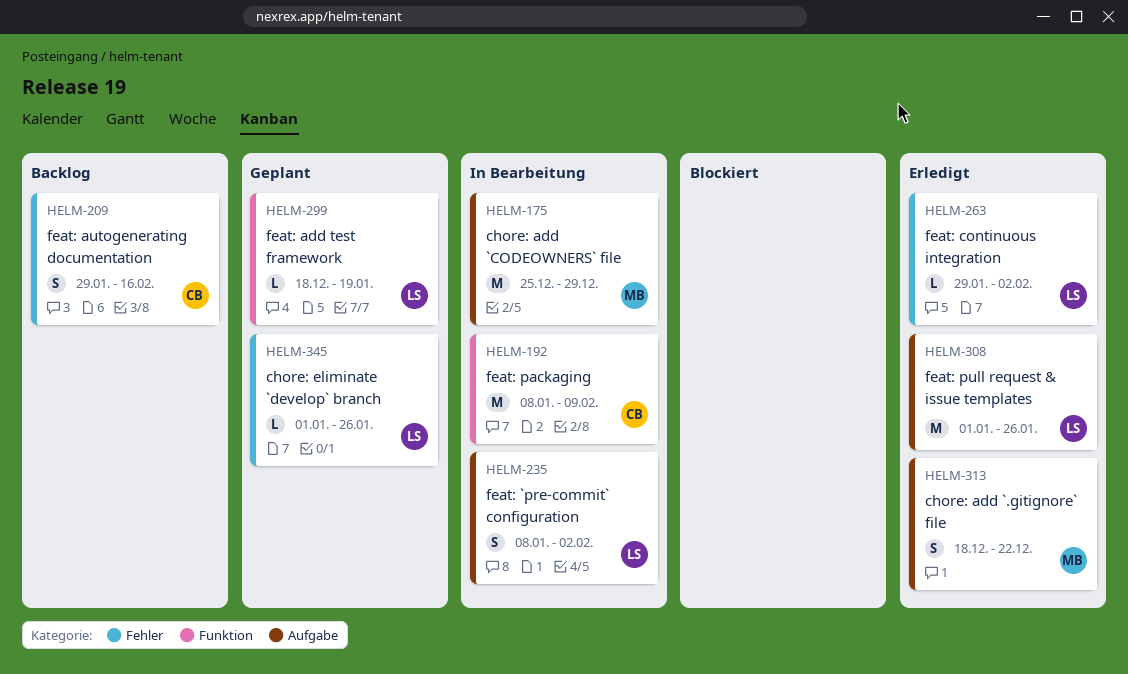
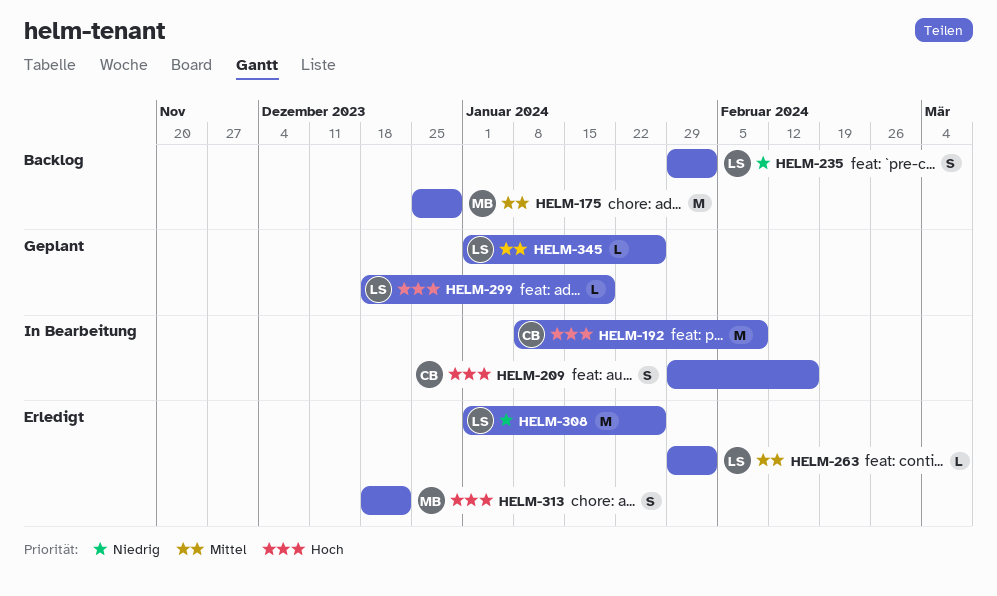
HELM-175, status: In Bearbeitung -> Backlog
HELM-209, status: Backlog -> In Bearbeitung
HELM-235, status: In Bearbeitung -> Backlog
HELM-235, start: Jan 8 -> Jan 29

